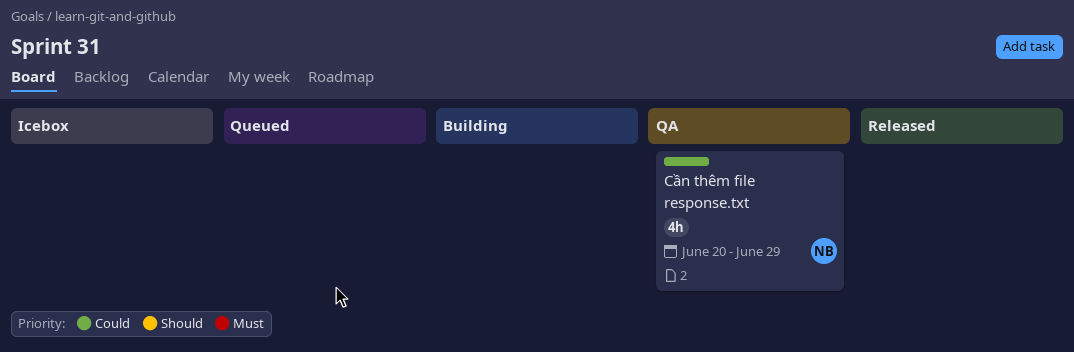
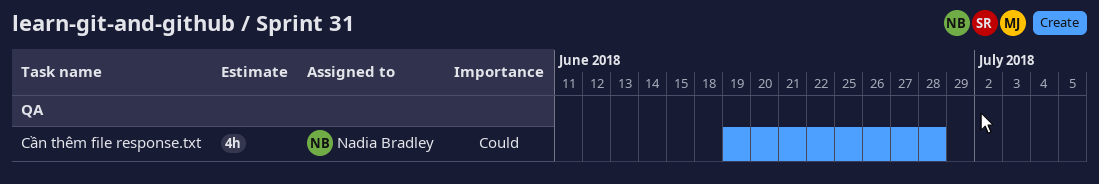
Cần thêm file response.txt, start: Jun 20 -> Jun 19
Cần thêm file response.txt, due: Jun 29 -> Jun 28

